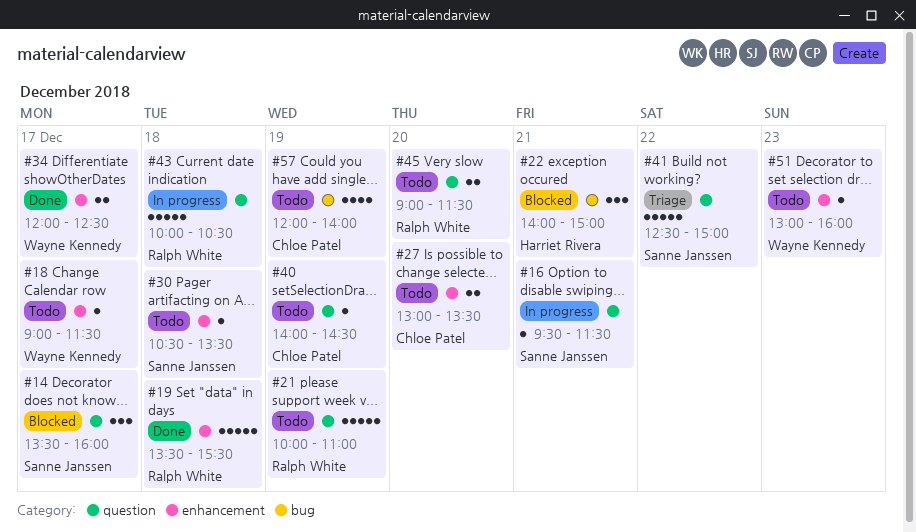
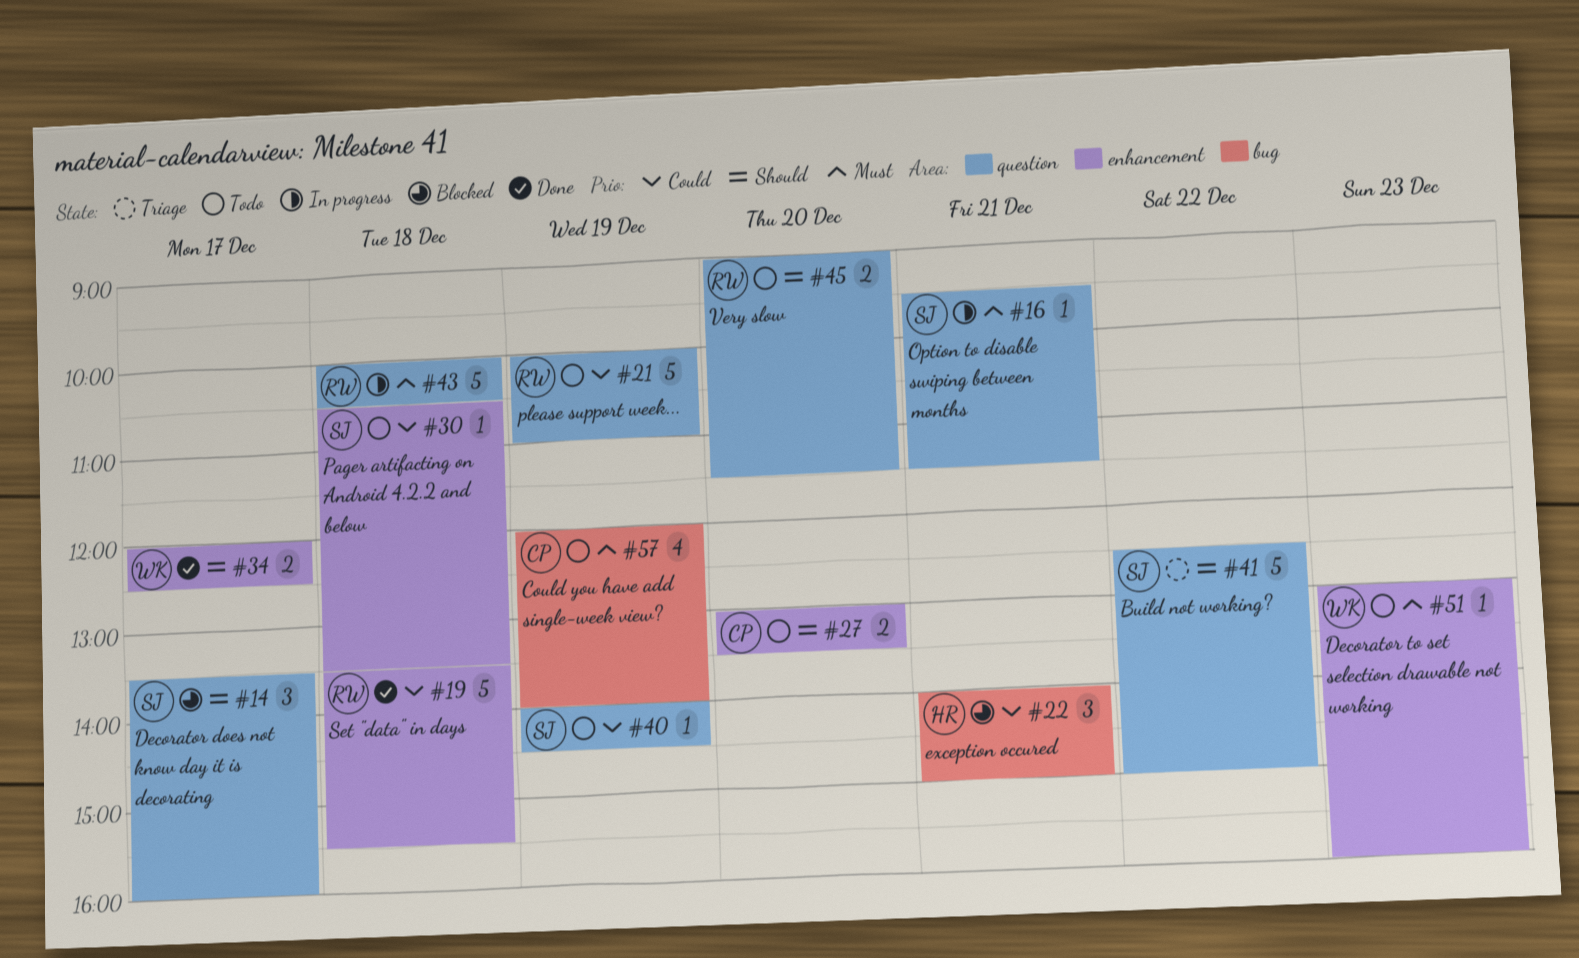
#18: present -> none
#40, owner: Chloe Patel -> Sanne Janssen

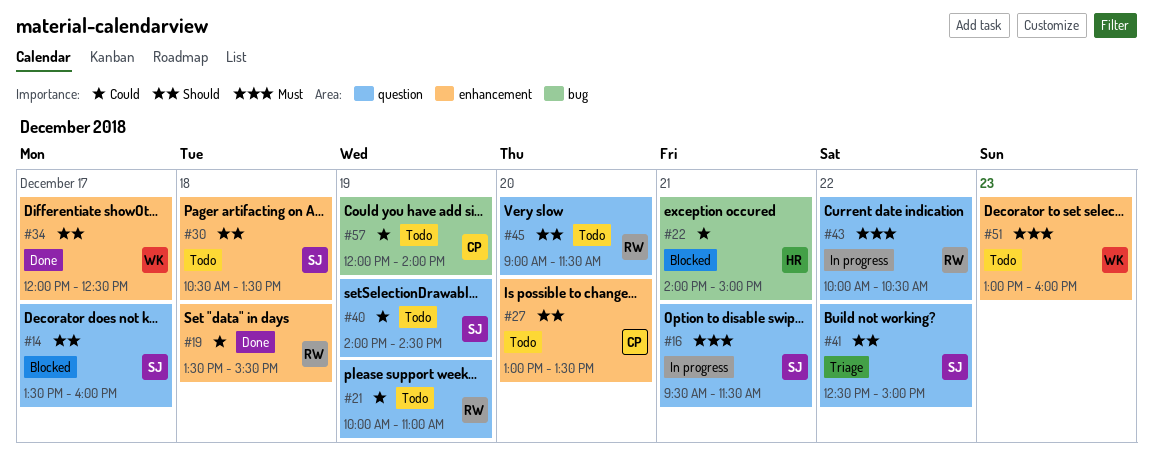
#30, priority: Could -> Should
#43, day: Dec 18 -> Dec 22
#57, priority: Must -> Could

